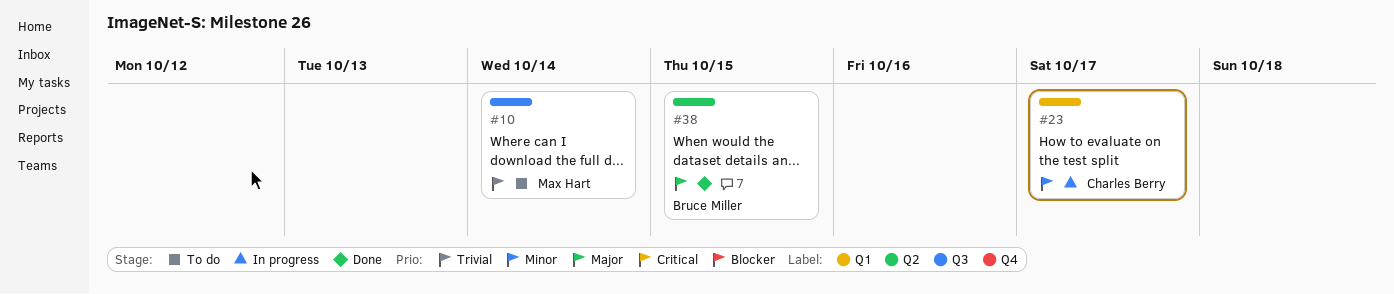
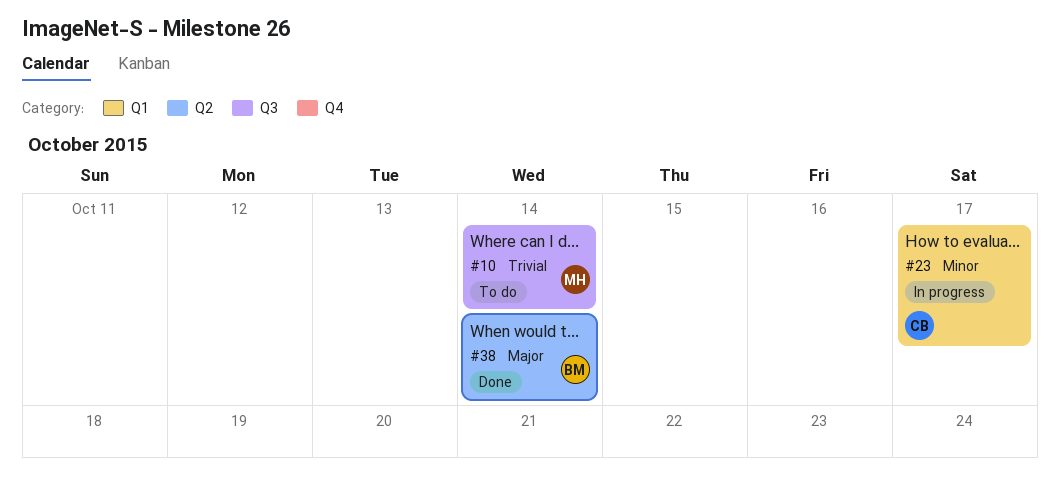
#38, due: Oct 15 -> Oct 14

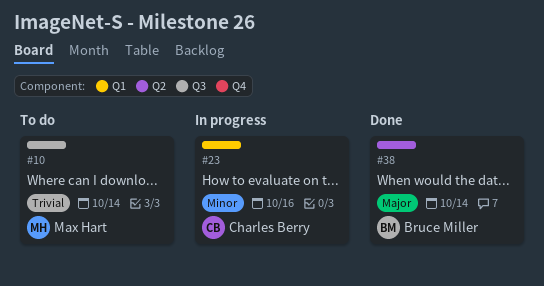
#23, due: Oct 17 -> Oct 16

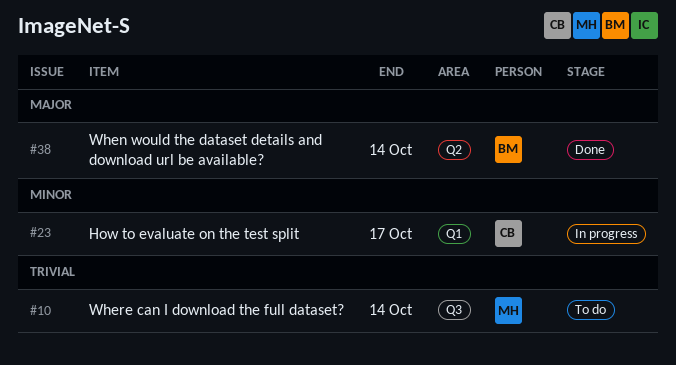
#23, due: Oct 16 -> Oct 17

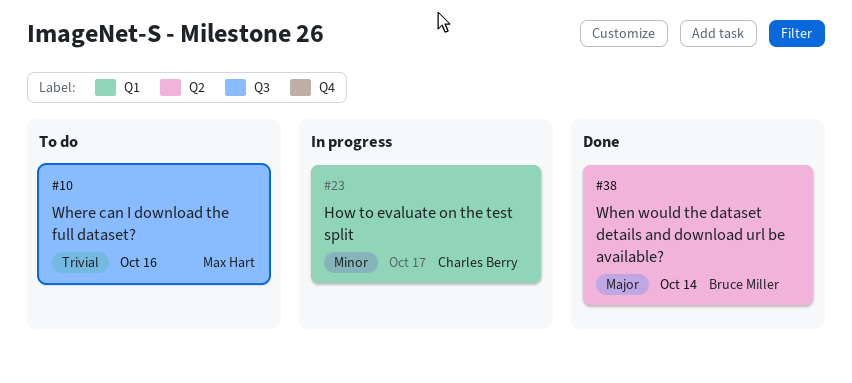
#10, due: Oct 14 -> Oct 16

